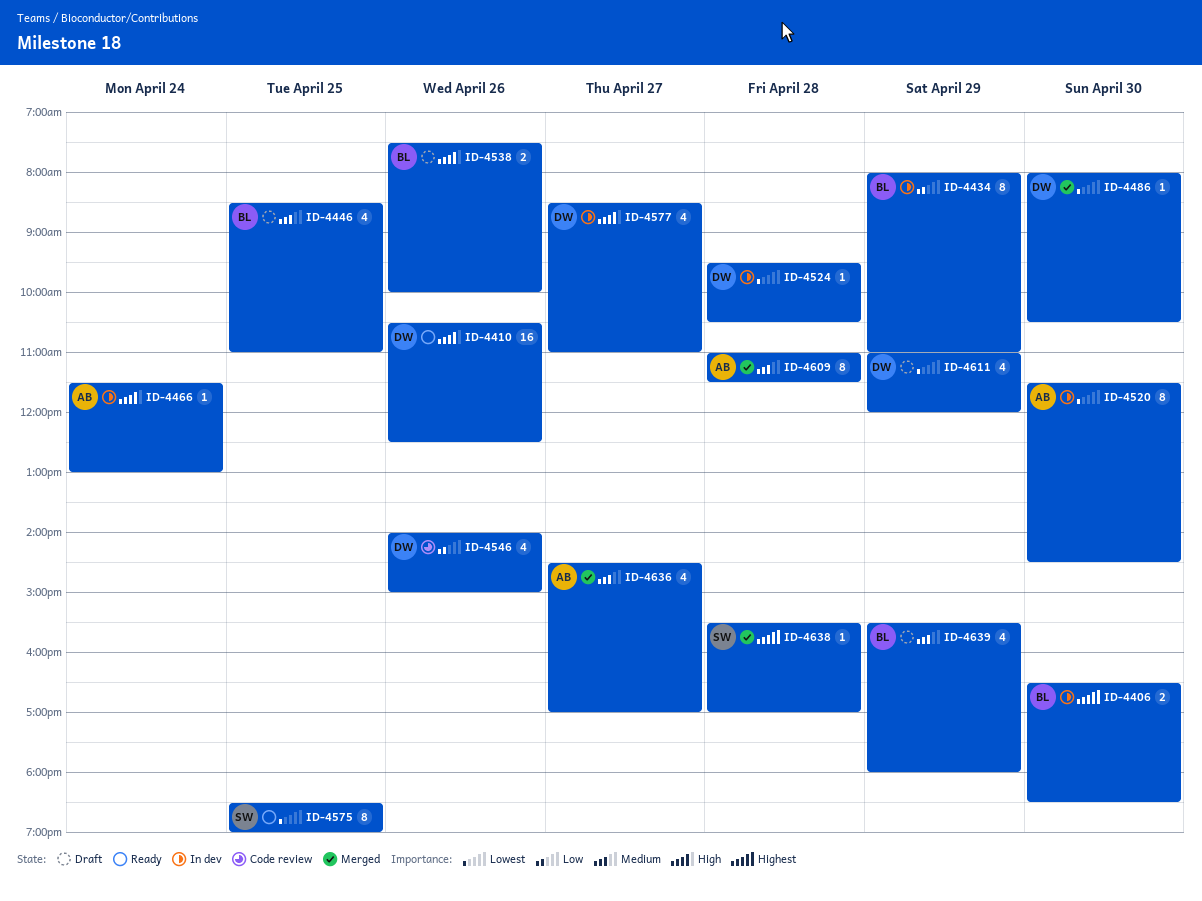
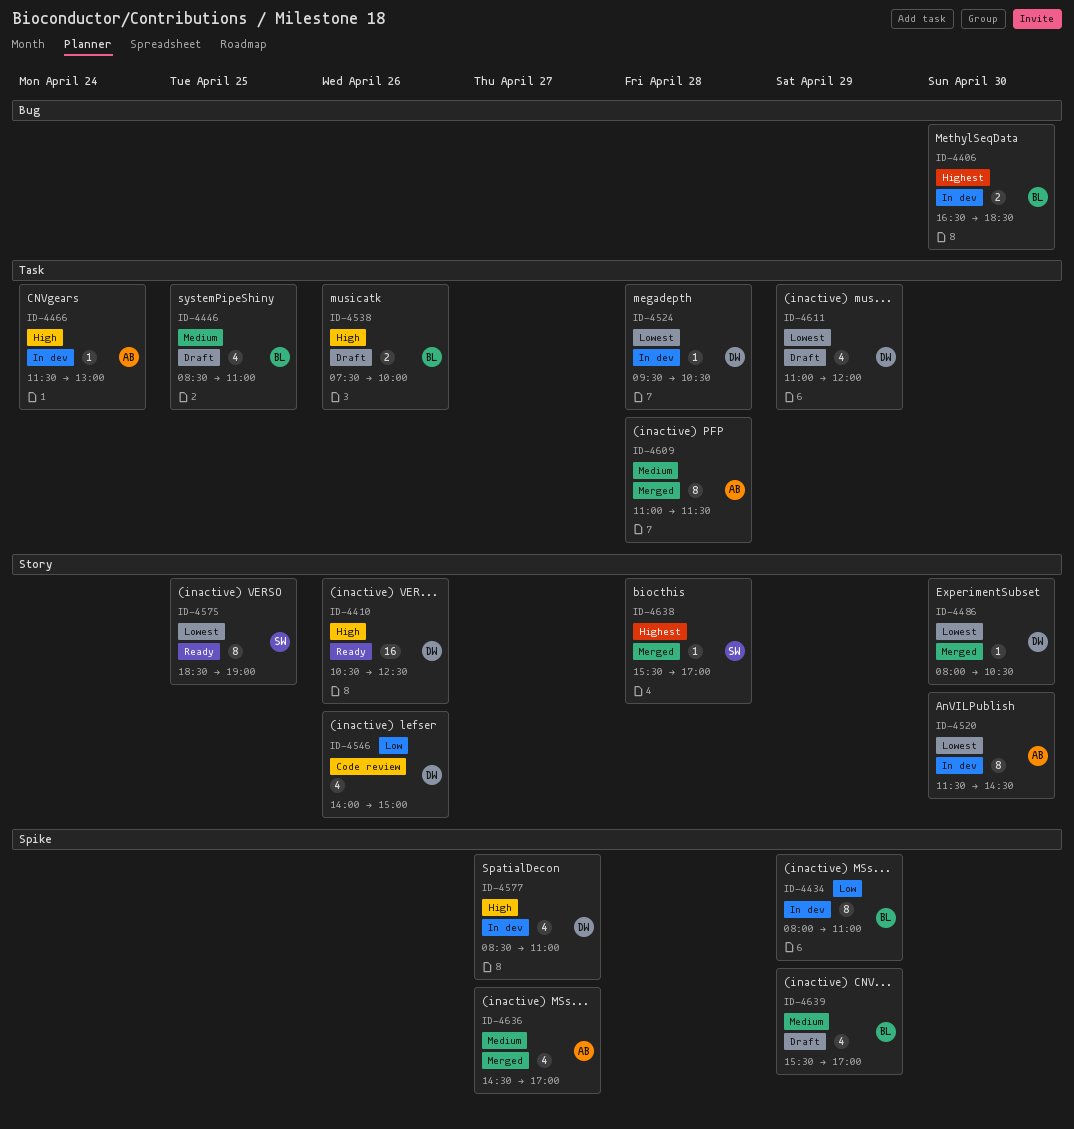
ID-4639, ends: 18:00 -> 17:00

